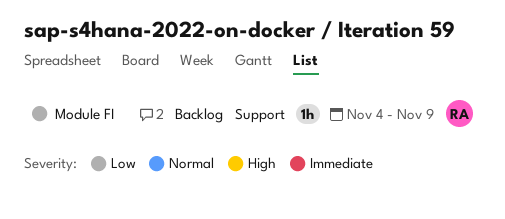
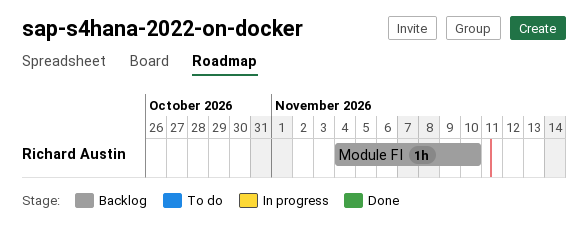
Module FI, due: Nov 9 -> Nov 10

